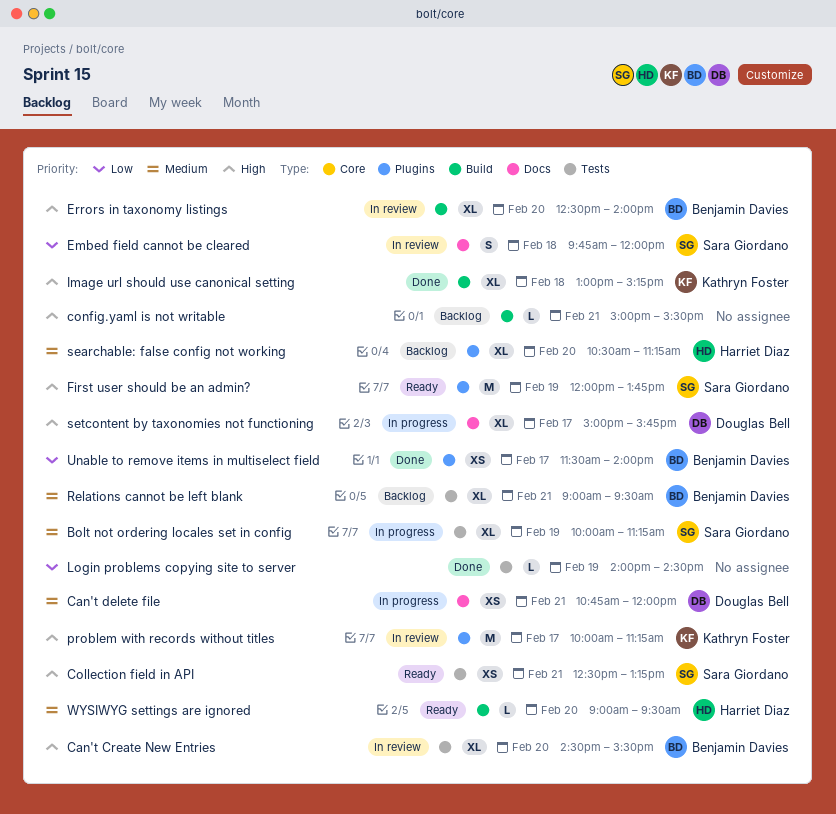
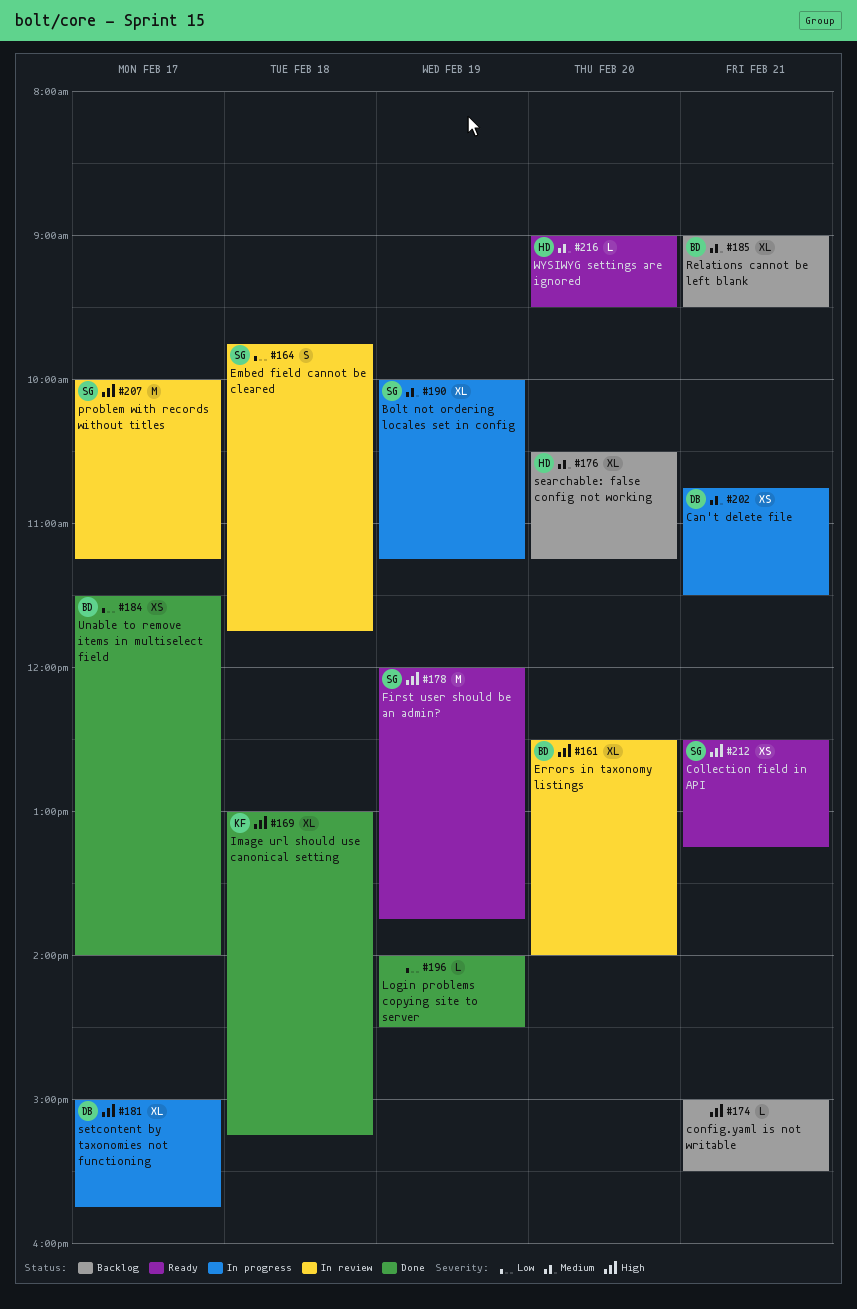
Can't Create New Entries: present -> none
Can't delete file, ends: 12:00 -> 11:30
Embed field cannot be cleared, ends: 12:00 -> 11:45
problem with records without titles, owner: Kathryn Foster -> Sara Giordano

